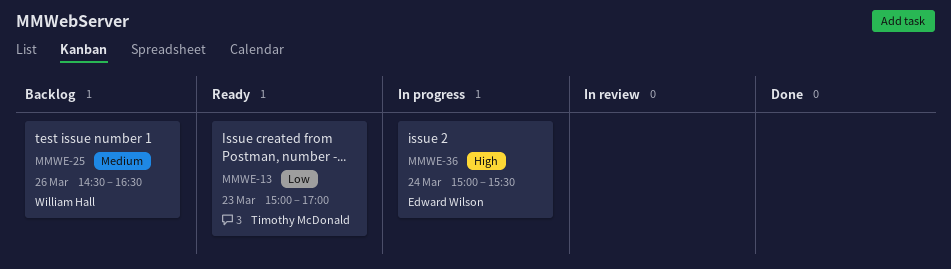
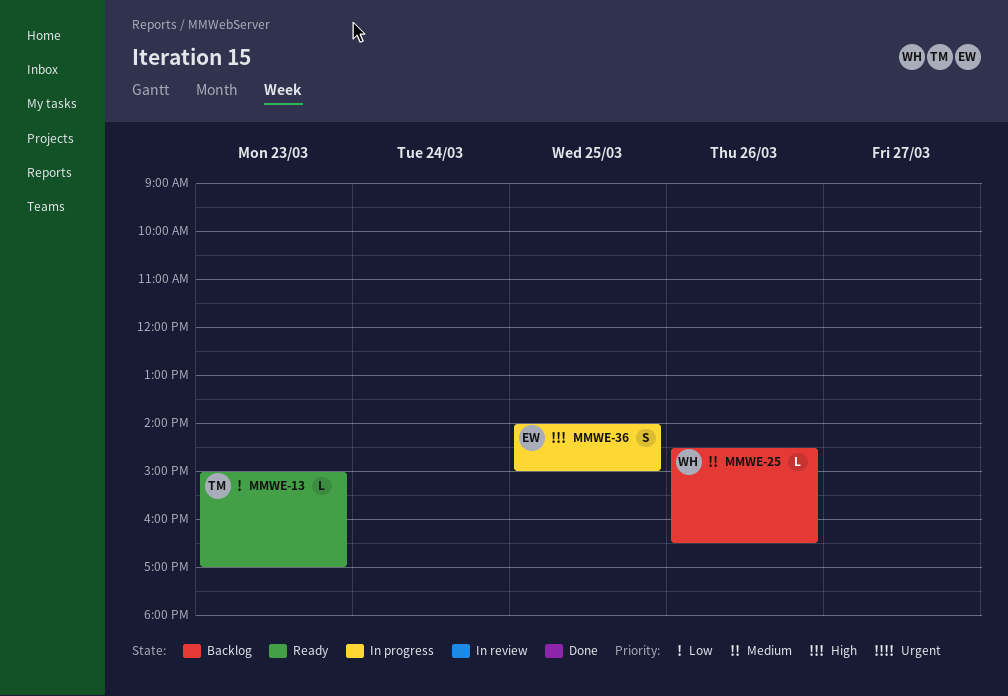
MMWE-36, day: Mar 24 -> Mar 25
MMWE-36, begins: 15:00 -> 14:00
MMWE-36, ends: 15:30 -> 15:00

